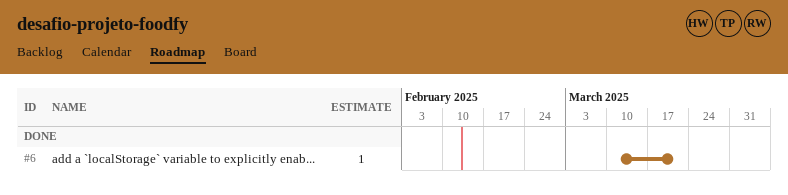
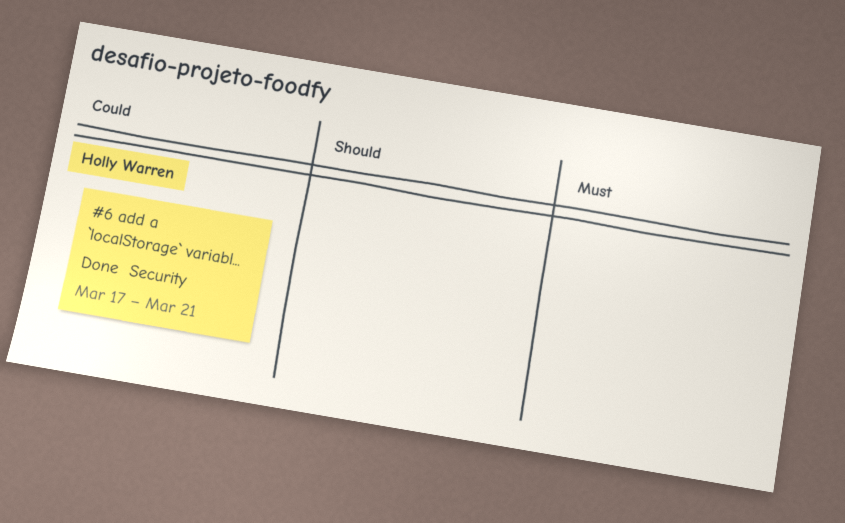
#6, start: Mar 10 -> Mar 17

